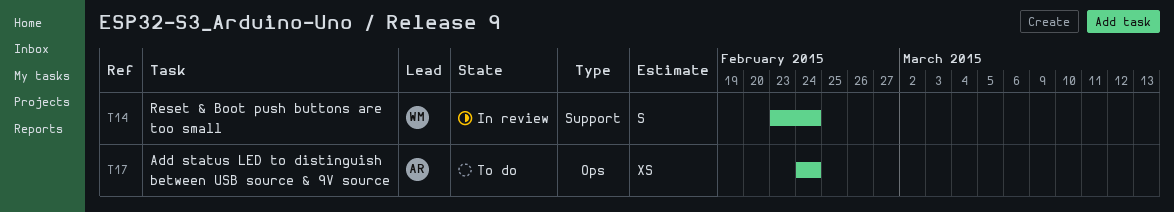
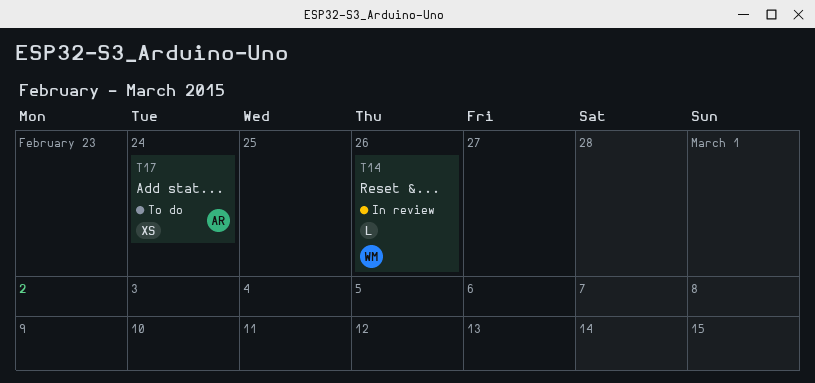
T14, estimate: S -> L
T14, due: Feb 24 -> Feb 26

